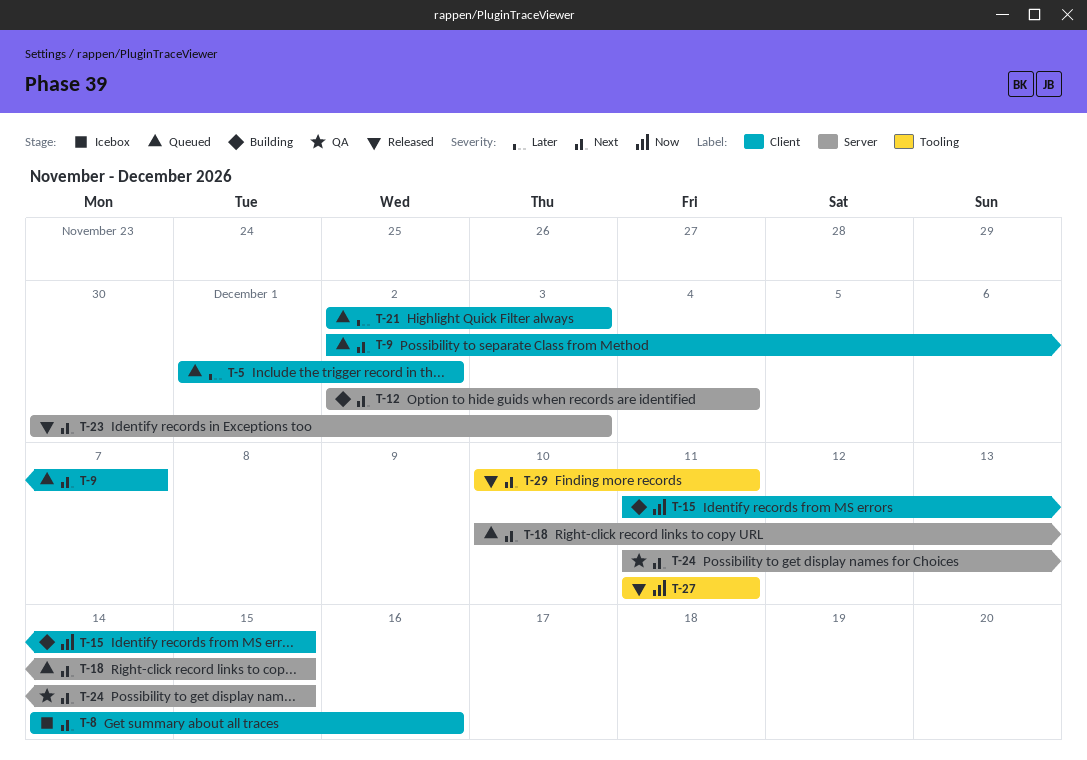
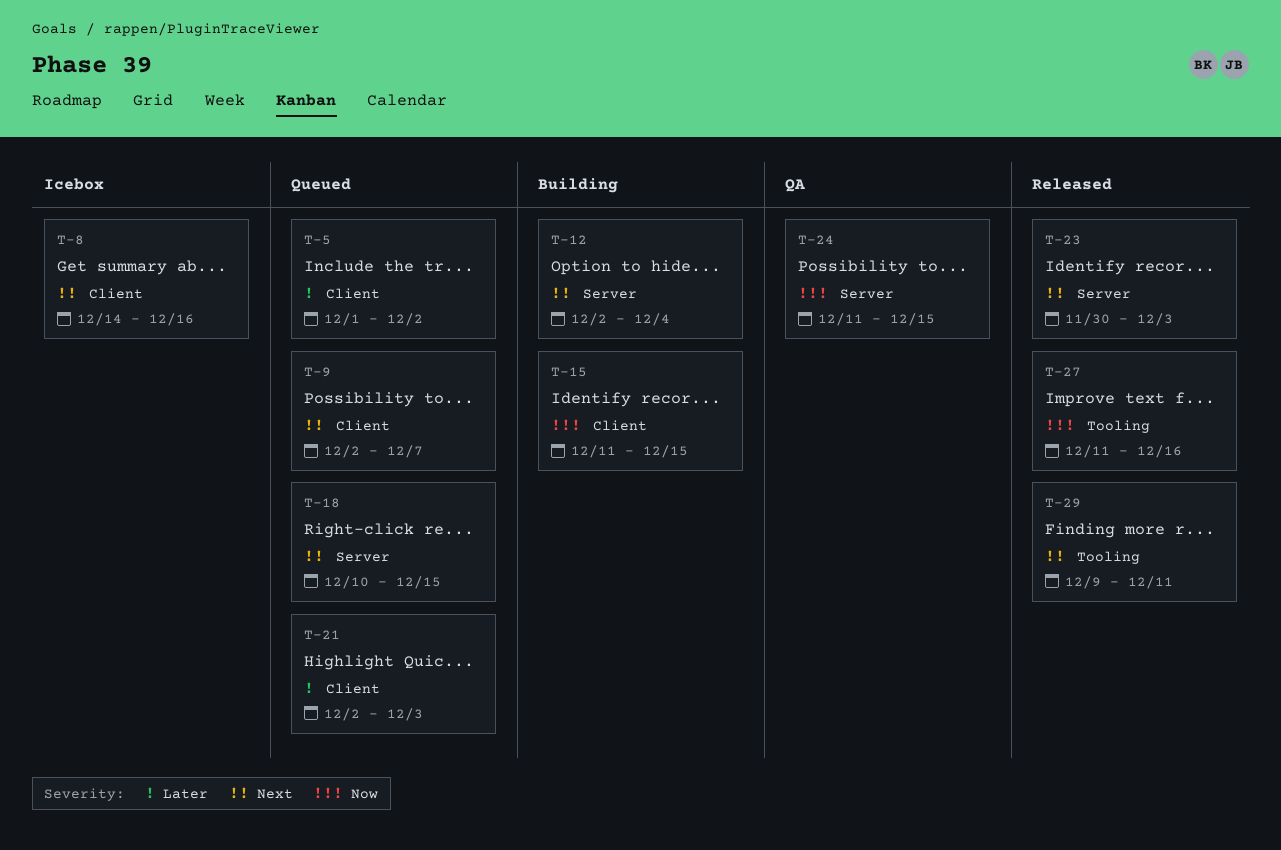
T-24, priority: Next -> Now
T-27, due: Dec 11 -> Dec 16
T-29, start: Dec 10 -> Dec 9

